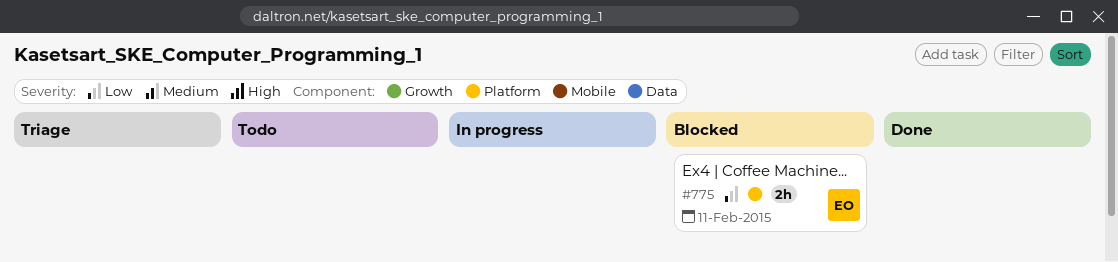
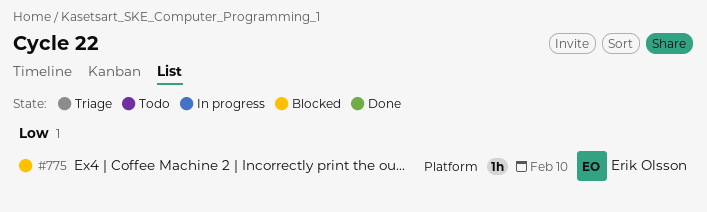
#775, estimate: 2h -> 1h
#775, due: Feb 11 -> Feb 10

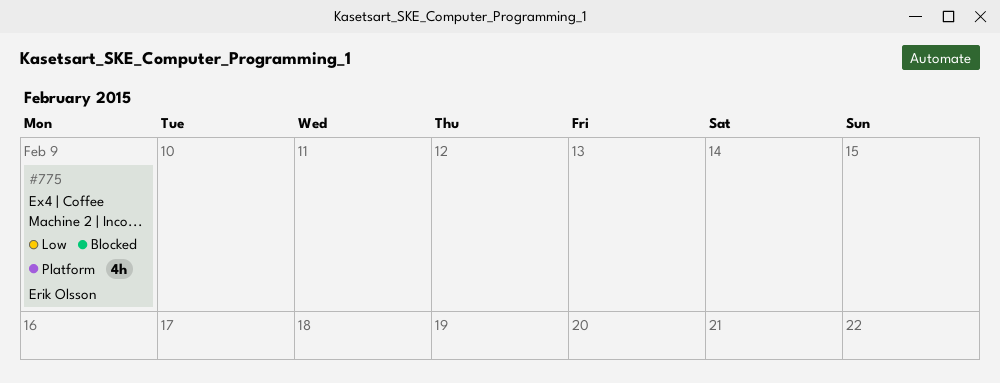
#775, estimate: 1h -> 4h
#775, due: Feb 10 -> Feb 9

